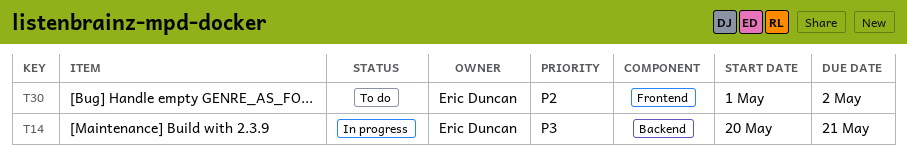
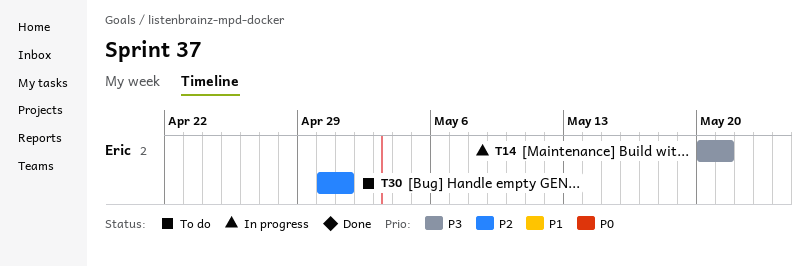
T30, start: May 1 -> Apr 30
T30, due: May 2 -> May 1

